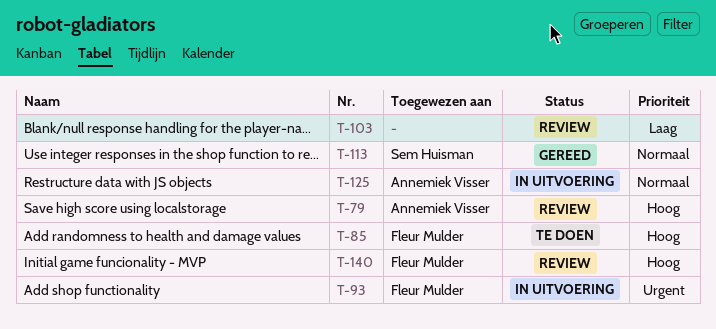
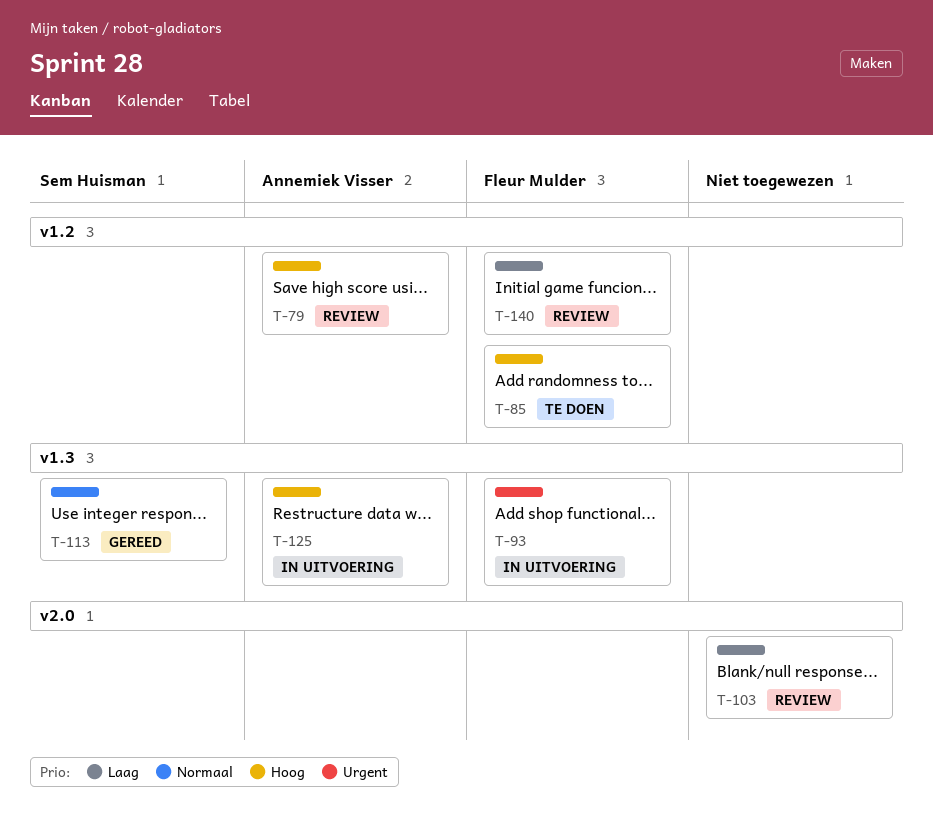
T-125, priority: Normaal -> Hoog
T-140, priority: Hoog -> Laag

